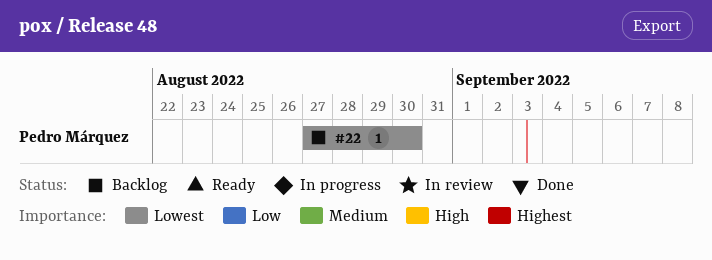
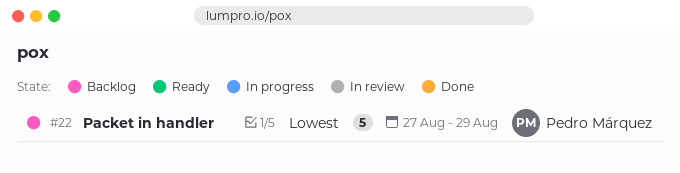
#22, estimate: 1 -> 5
#22, due: Aug 30 -> Aug 29

